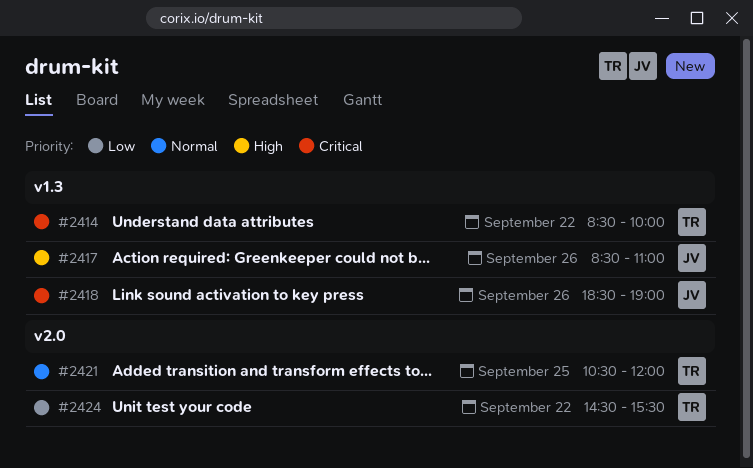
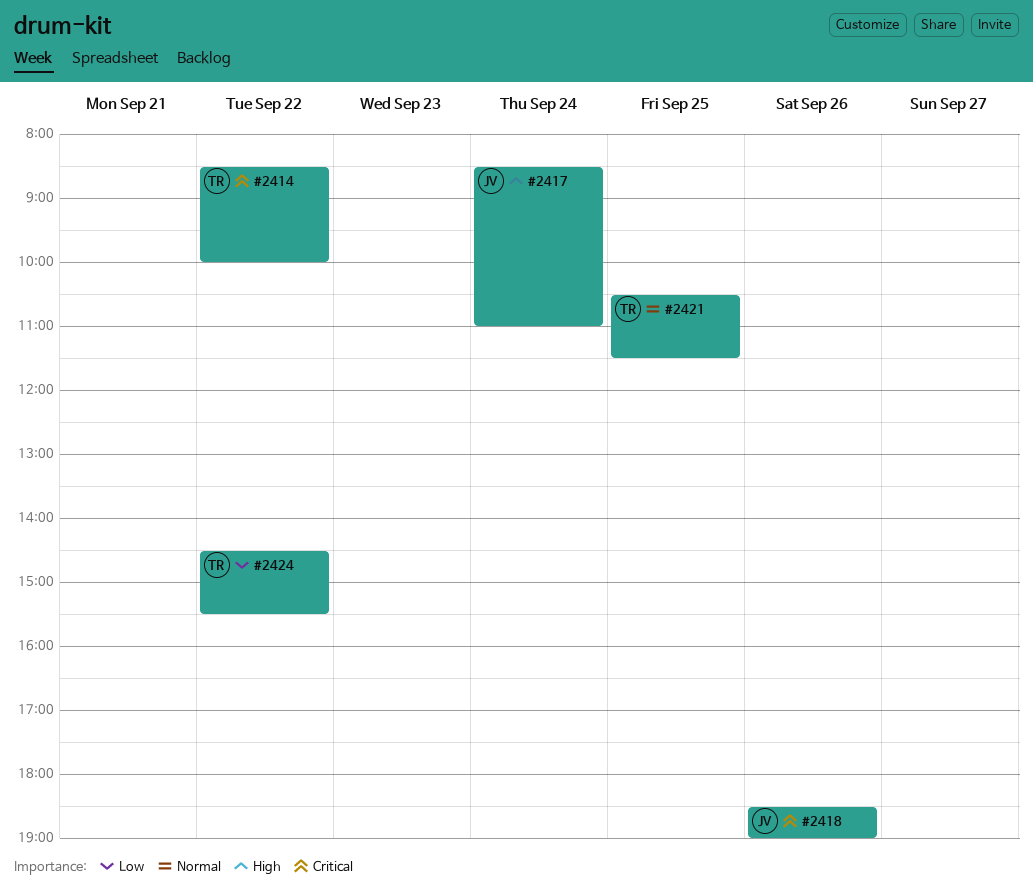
#2417, day: Sep 26 -> Sep 24
#2421, ends: 12:00 -> 11:30

